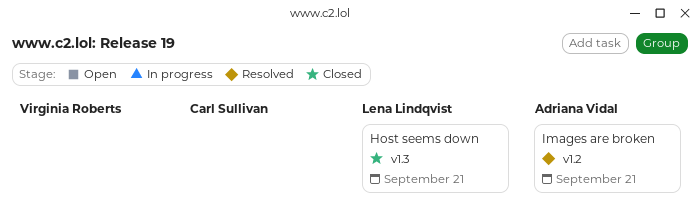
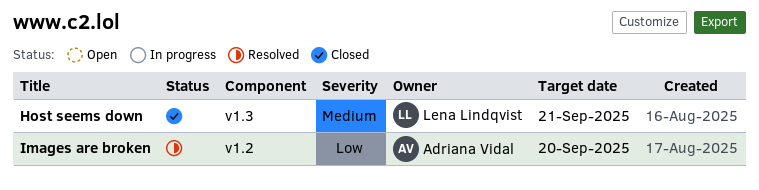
Images are broken, due: Sep 21 -> Sep 20

